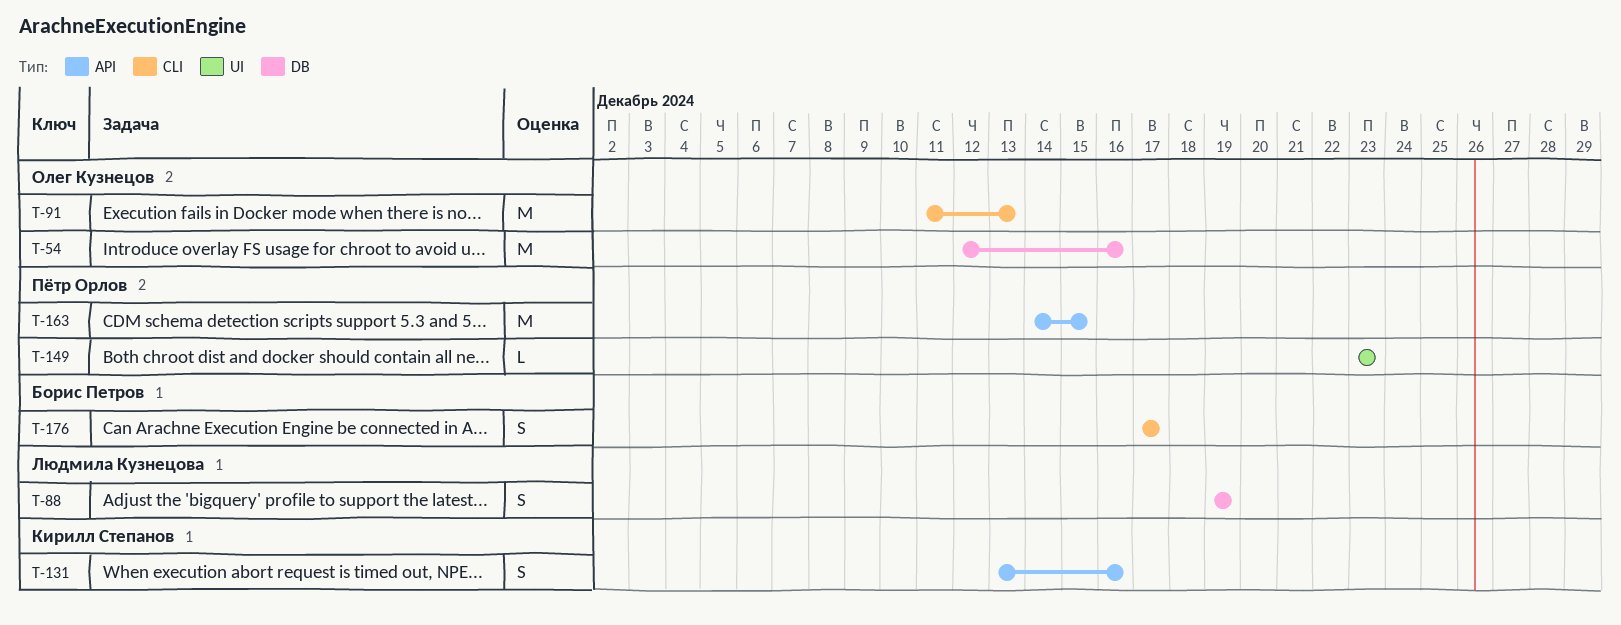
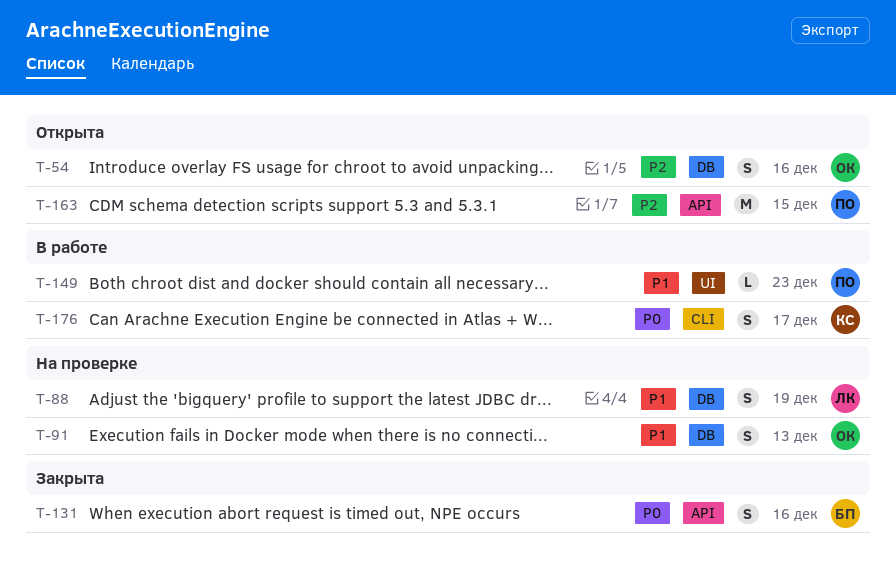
T-54, estimate: M -> S
T-91, label: CLI -> DB
T-91, estimate: M -> S
T-131, owner: Кирилл Степанов -> Борис Петров
T-176, owner: Борис Петров -> Кирилл Степанов

